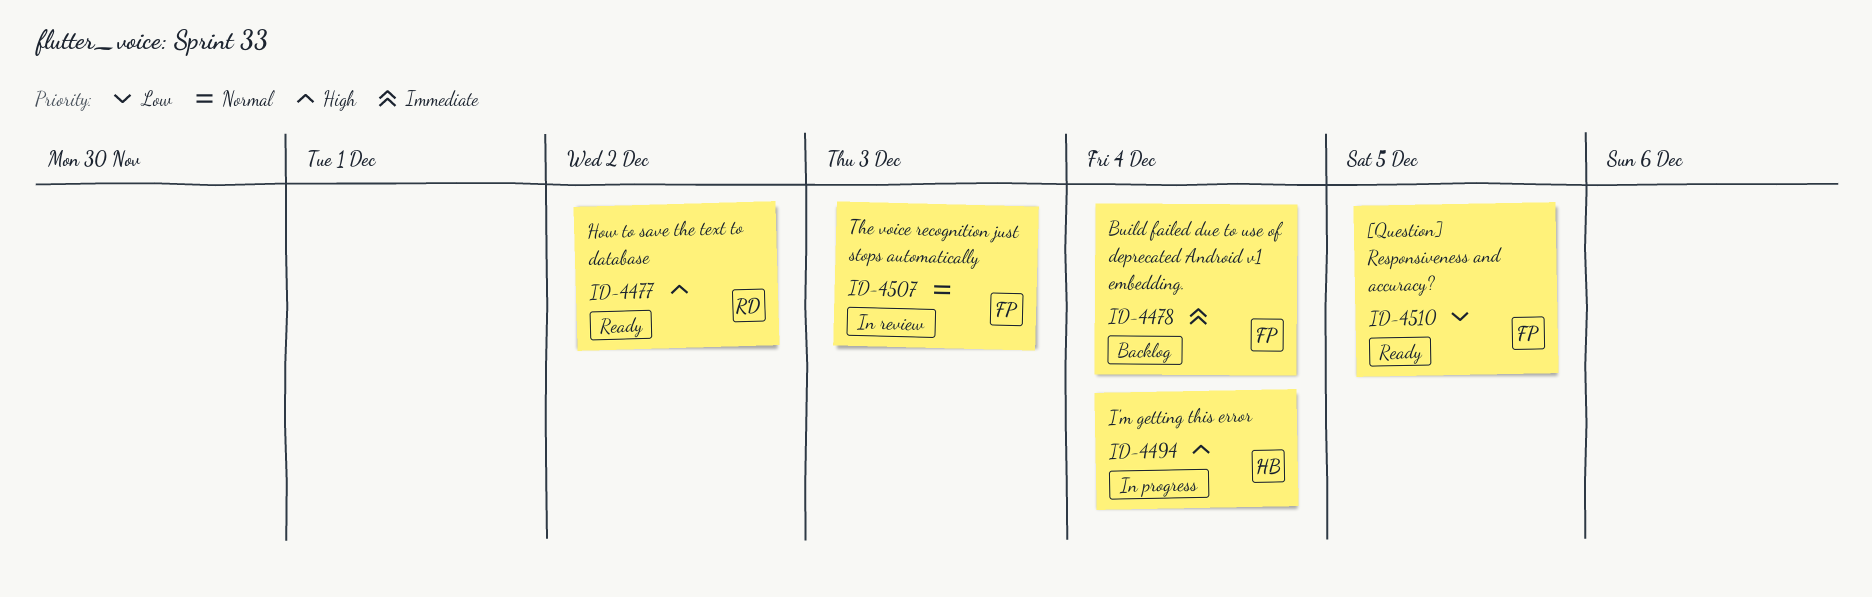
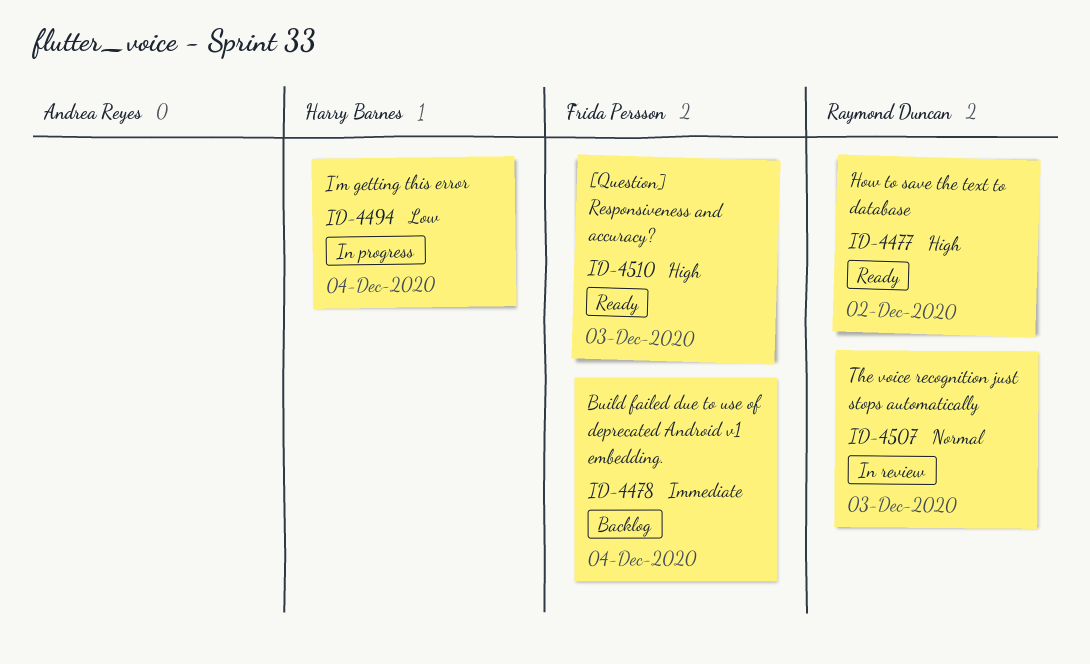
ID-4494, priority: High -> Low
ID-4507, owner: Frida Persson -> Raymond Duncan
ID-4510, priority: Low -> High
ID-4510, due: Dec 5 -> Dec 3

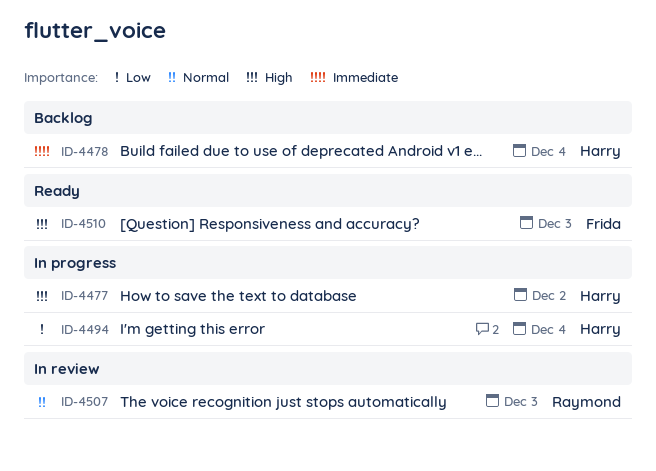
ID-4477, status: Ready -> In progress
ID-4477, owner: Raymond Duncan -> Harry Barnes
ID-4478, owner: Frida Persson -> Harry Barnes

